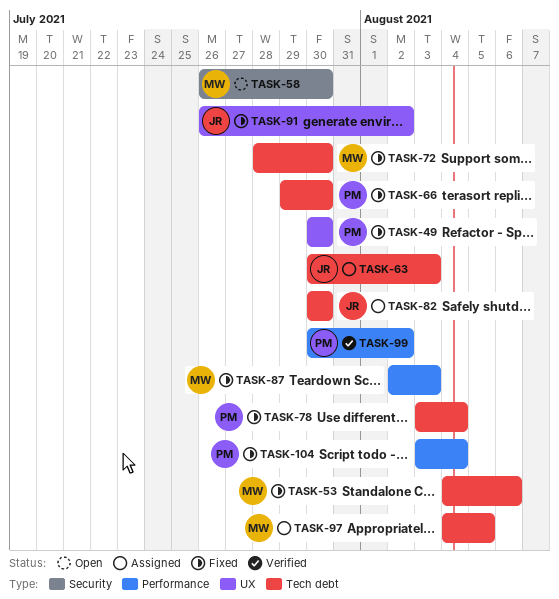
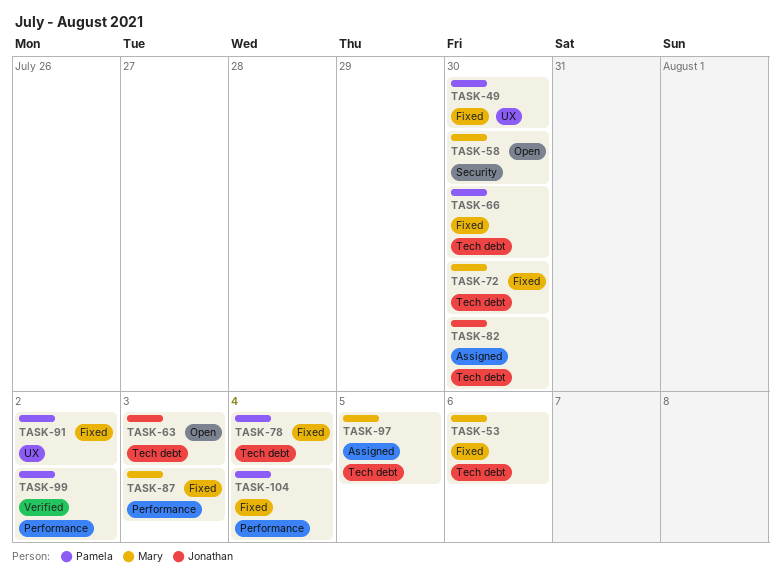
TASK-63, status: Assigned -> Open
TASK-91, owner: Jonathan -> Pamela

